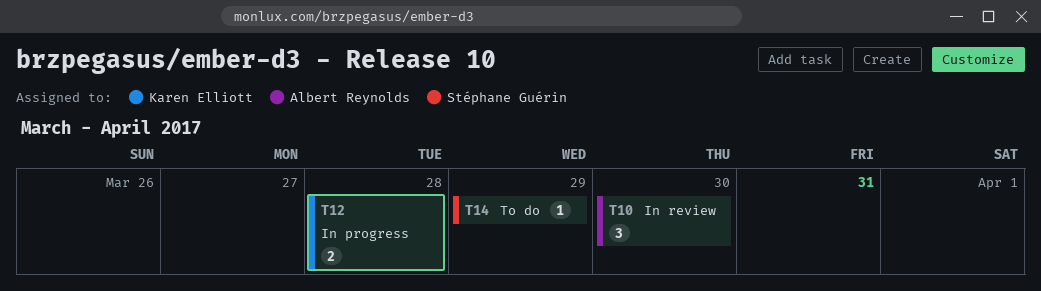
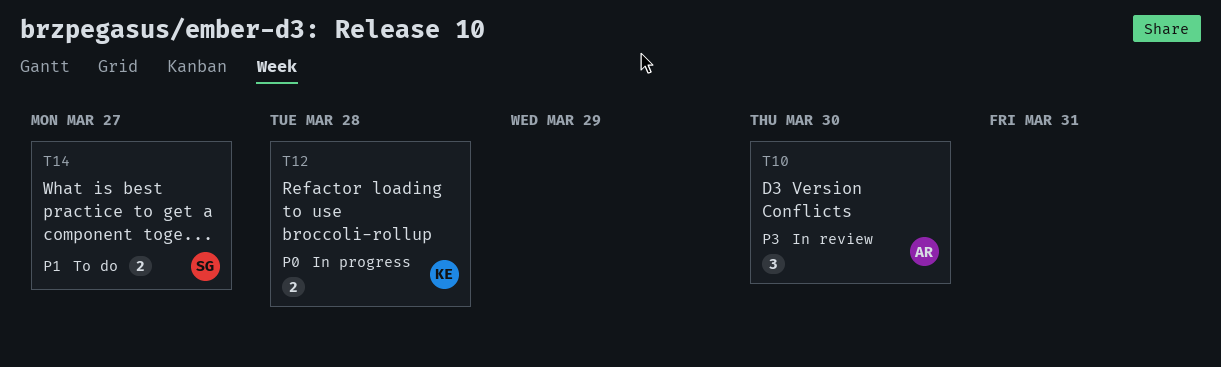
T14, estimate: 1 -> 2
T14, due: Mar 29 -> Mar 27

